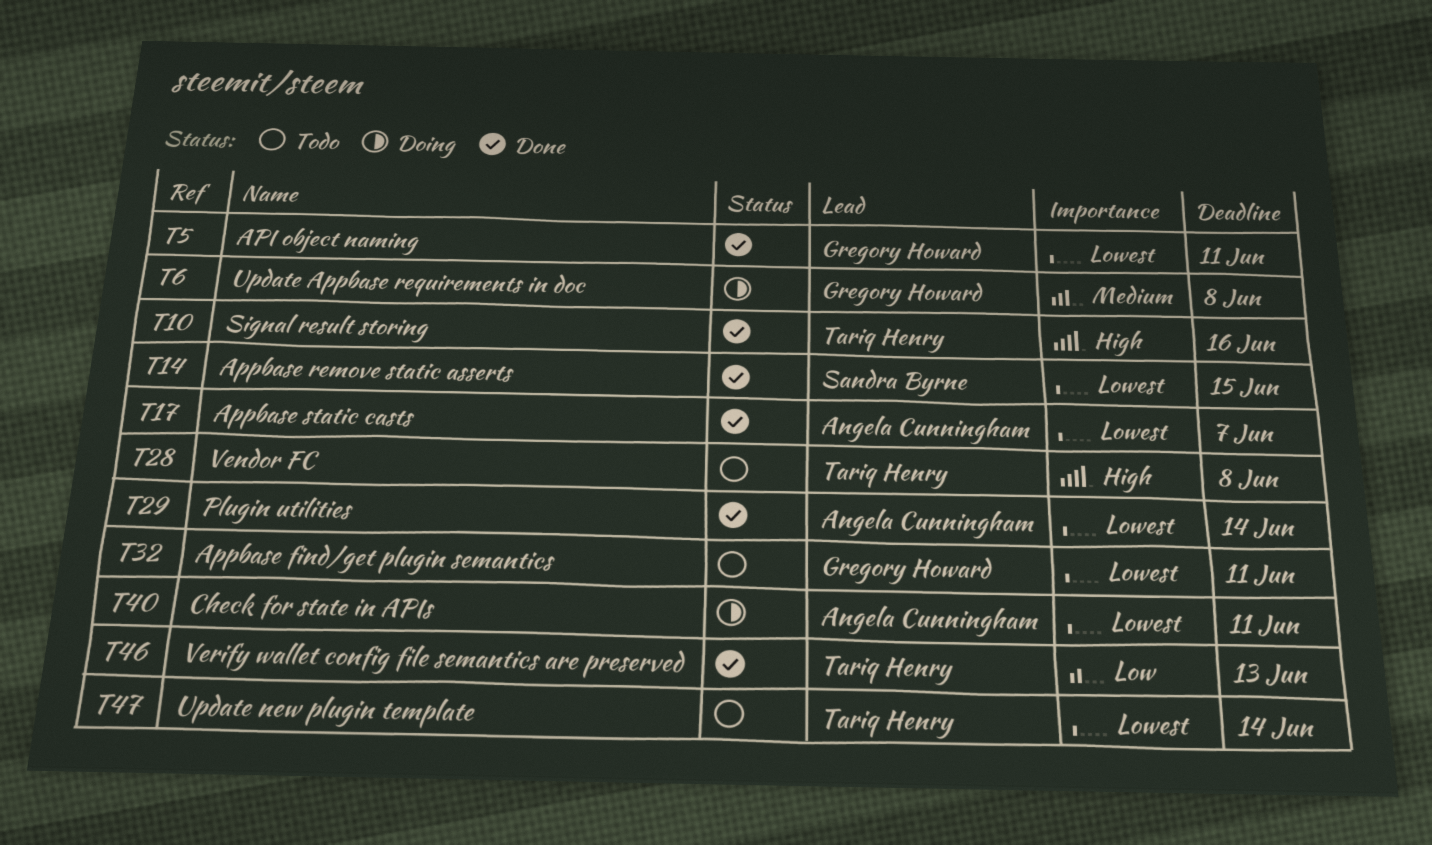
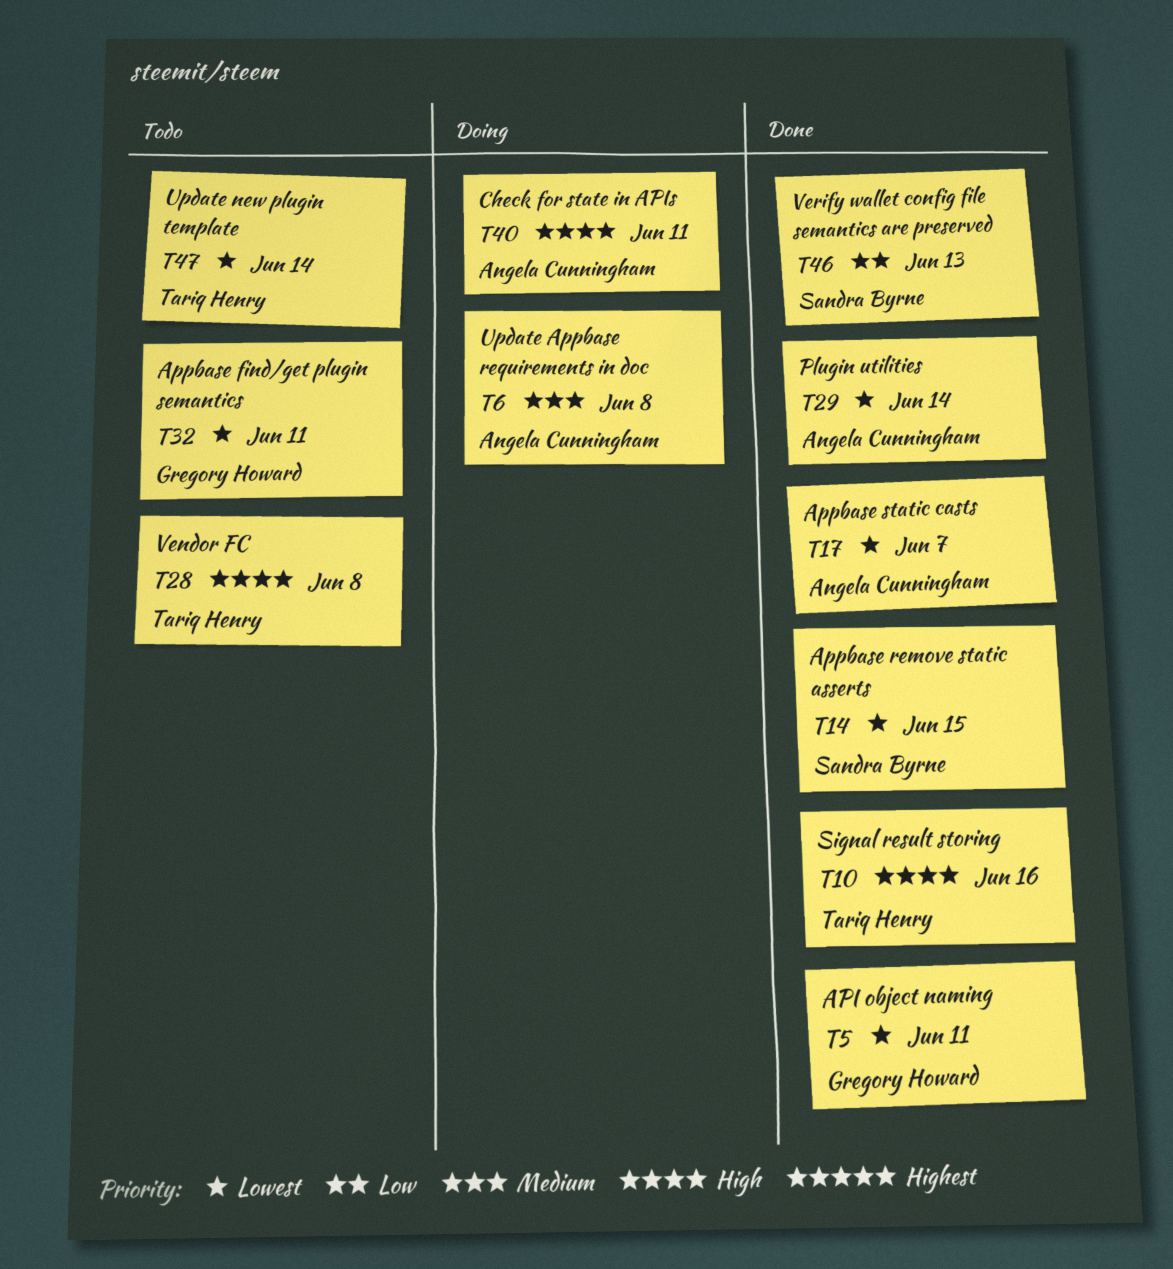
T6, owner: Gregory Howard -> Angela Cunningham
T40, priority: Lowest -> High
T46, owner: Tariq Henry -> Sandra Byrne

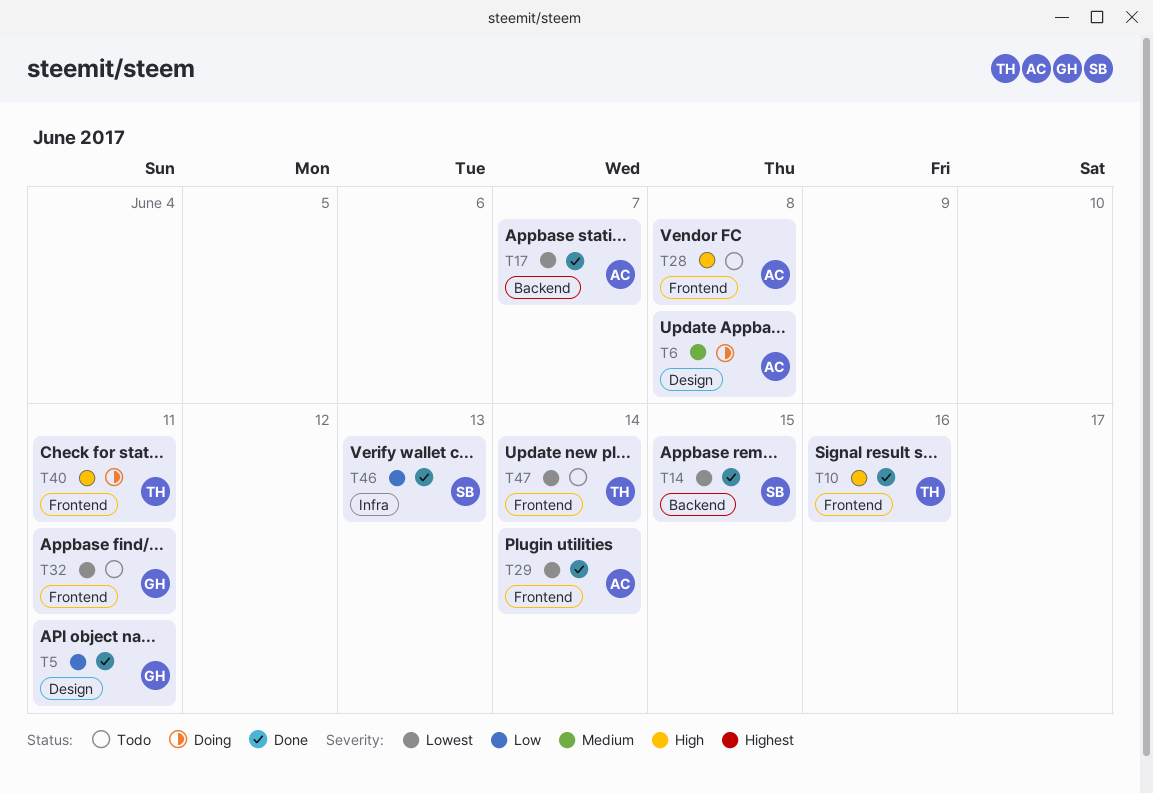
T5, priority: Lowest -> Low
T28, owner: Tariq Henry -> Angela Cunningham
T40, owner: Angela Cunningham -> Tariq Henry

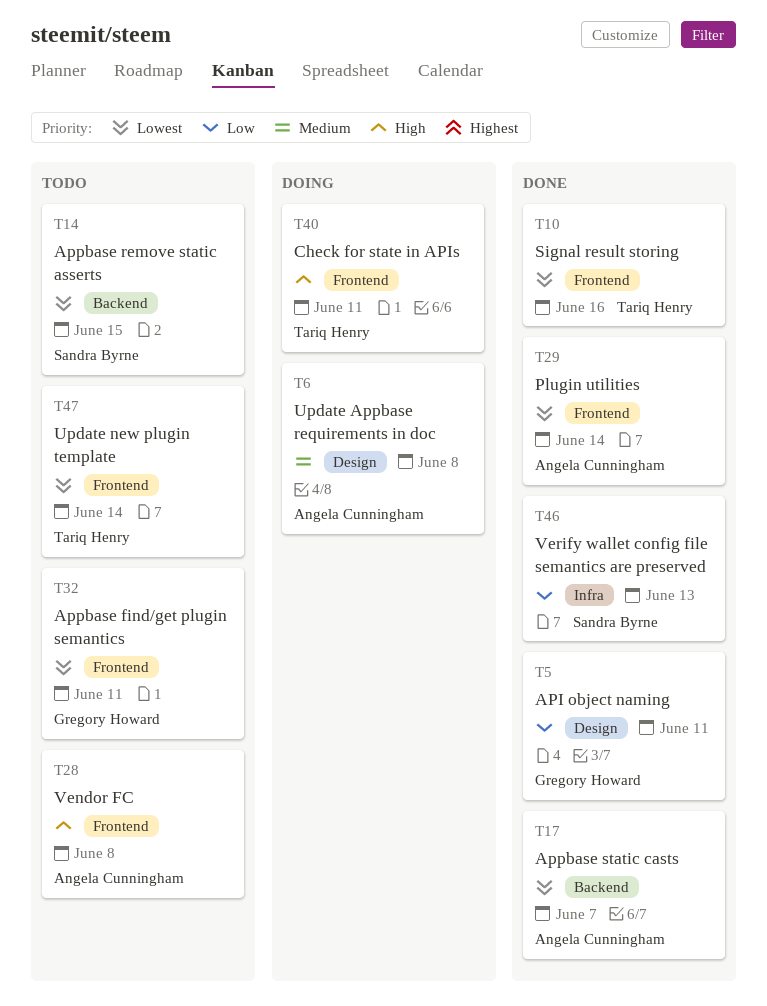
T10, priority: High -> Lowest
T14, status: Done -> Todo

